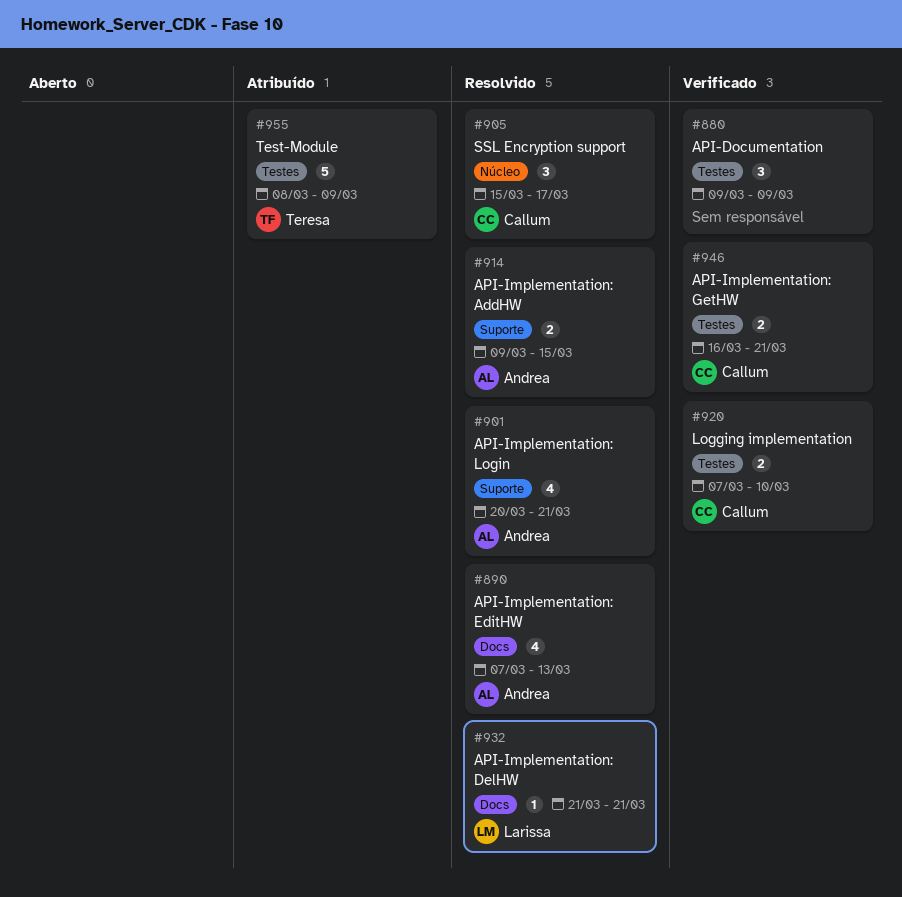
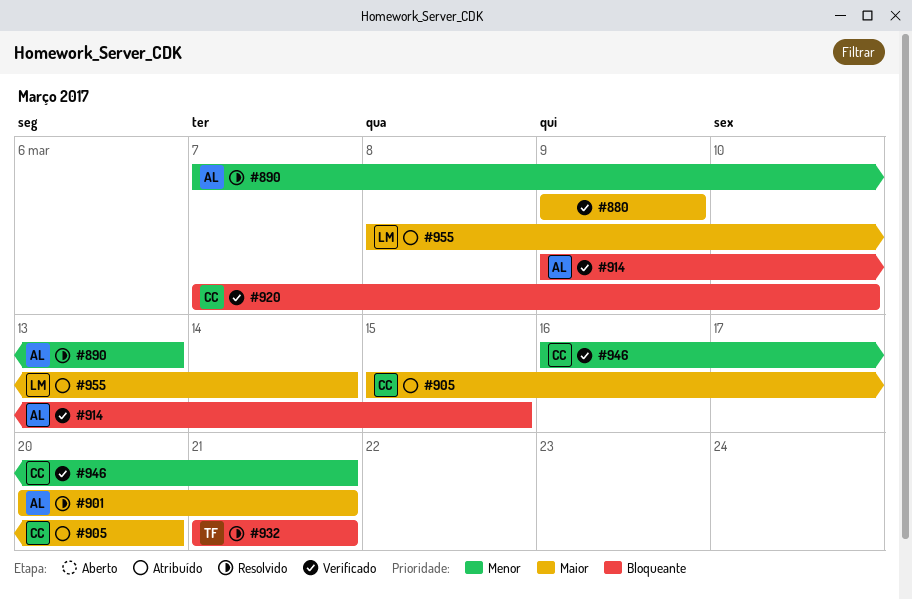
#905, status: Resolvido -> Atribuído
#905, due: Mar 17 -> Mar 20
#914, status: Resolvido -> Verificado
#932, owner: Larissa -> Teresa
#955, owner: Teresa -> Larissa
#955, due: Mar 9 -> Mar 14

